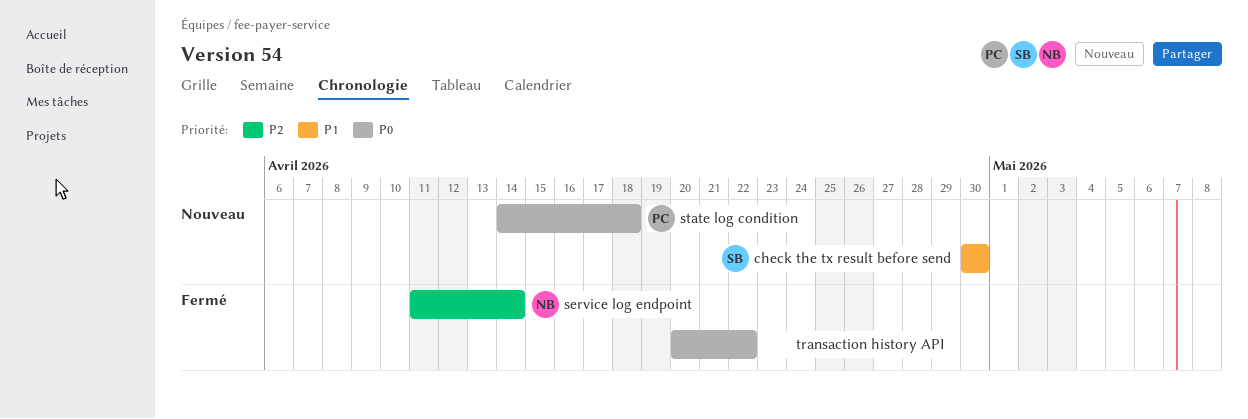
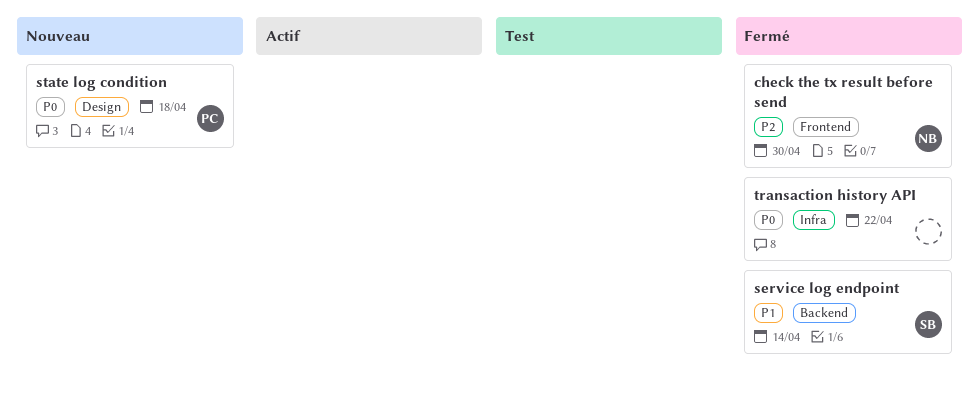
check the tx result before send, status: Nouveau -> Fermé
check the tx result before send, owner: SB -> NB
check the tx result before send, priority: P1 -> P2
service log endpoint, owner: NB -> SB
service log endpoint, priority: P2 -> P1

